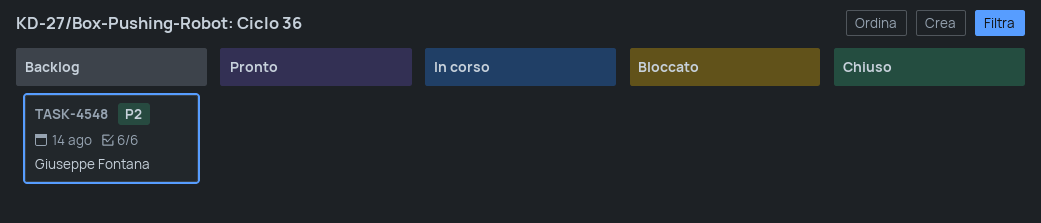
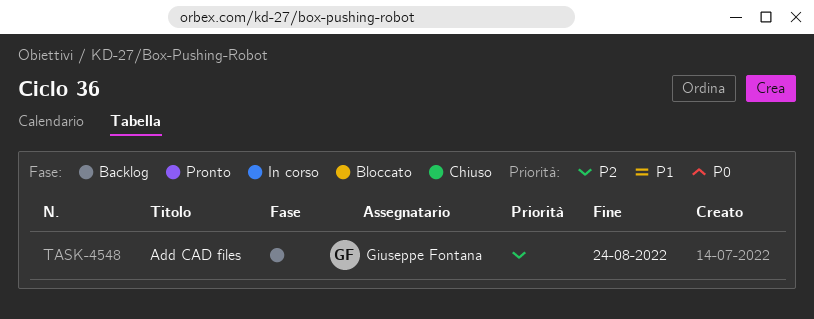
TASK-4548, due: Aug 14 -> Aug 24

